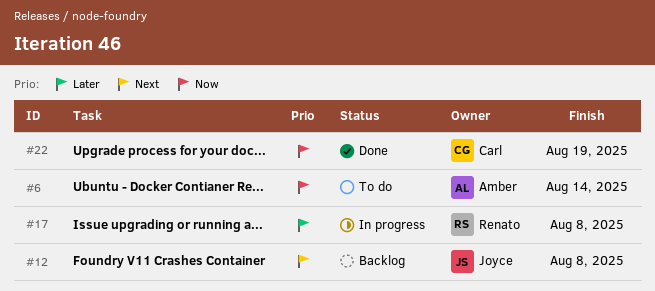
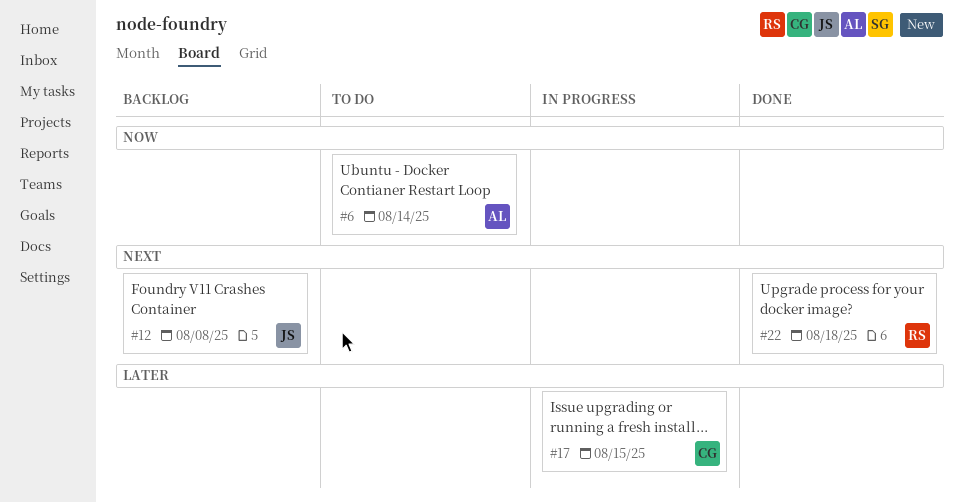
#17, owner: Renato -> Carl
#17, due: Aug 8 -> Aug 15
#22, owner: Carl -> Renato
#22, priority: Now -> Next
#22, due: Aug 19 -> Aug 18

